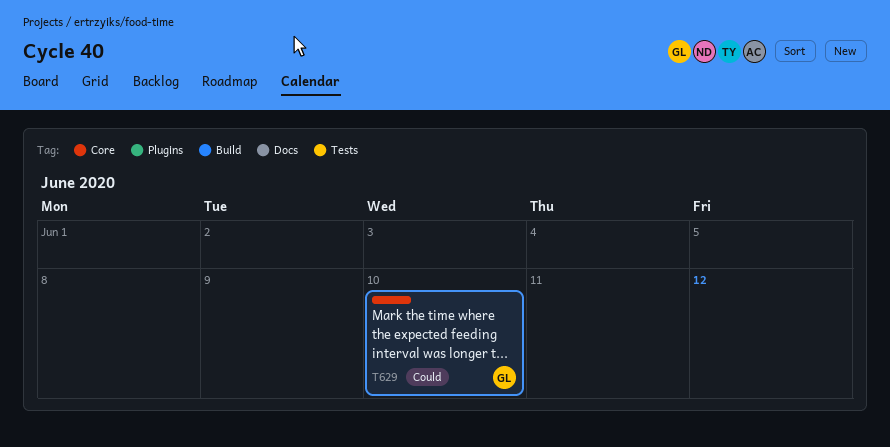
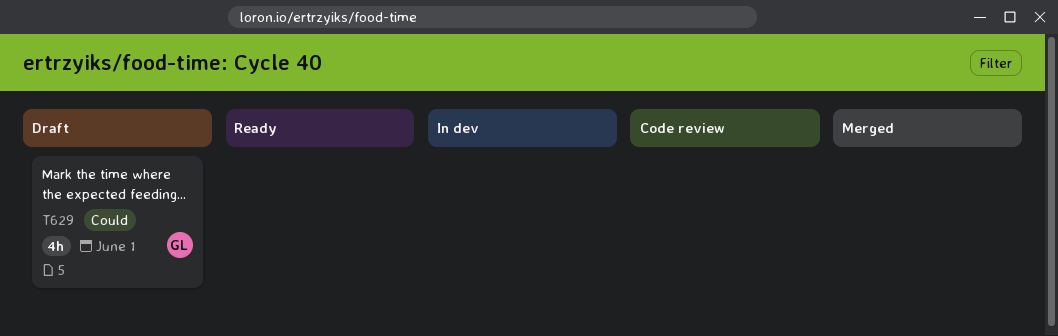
T629, due: Jun 10 -> Jun 1

